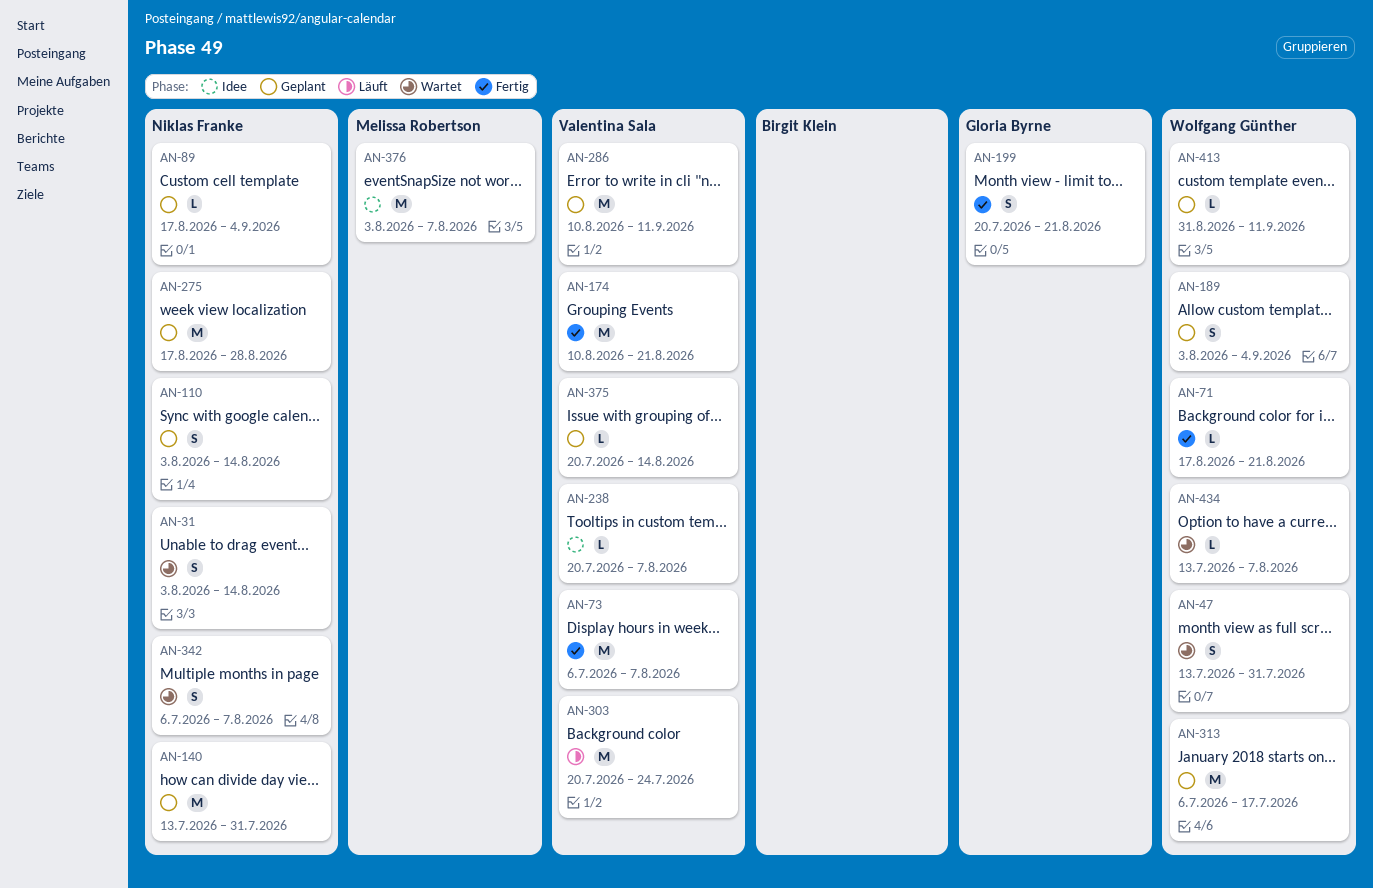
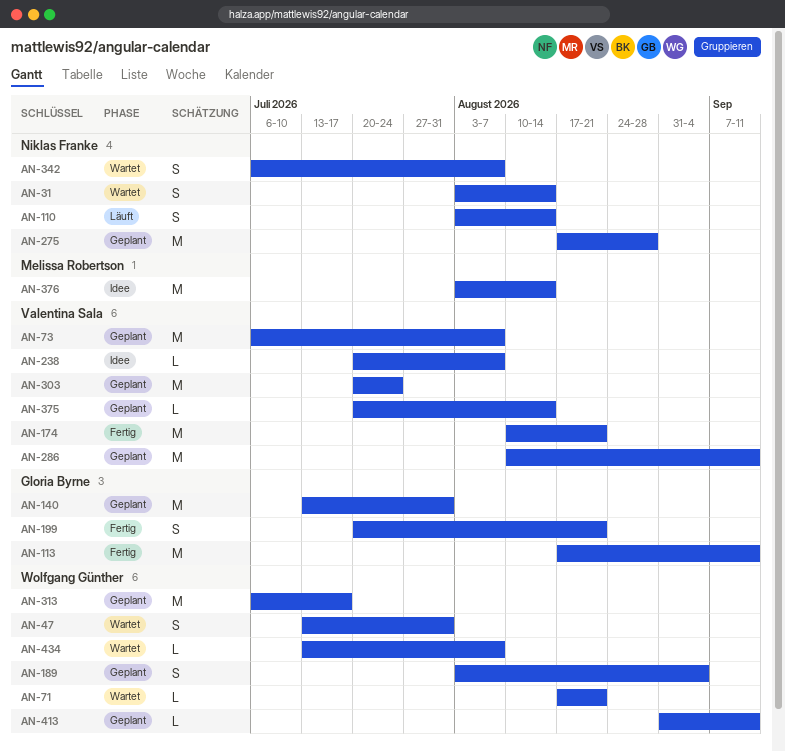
AN-71, status: Fertig -> Wartet
AN-73, status: Fertig -> Geplant
AN-89: present -> none
AN-110, status: Geplant -> Läuft
AN-113: none -> present
AN-140, owner: Niklas Franke -> Gloria Byrne
AN-303, status: Läuft -> Geplant
AN-376, due: Aug 7 -> Aug 14

